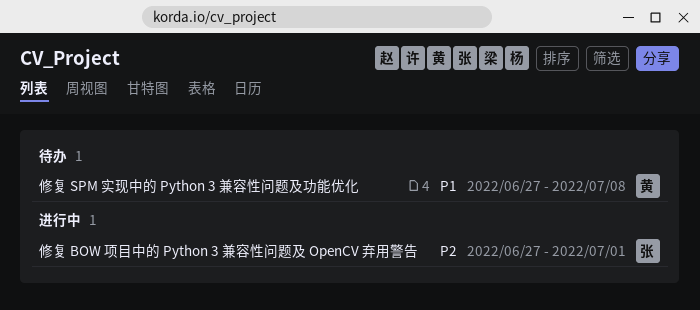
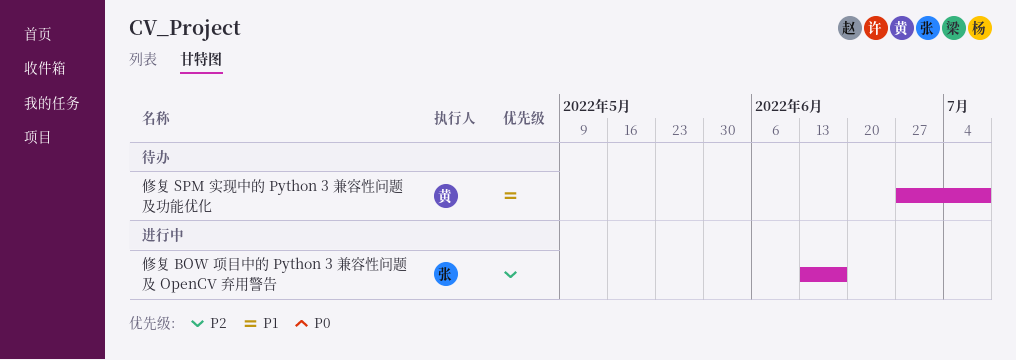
修复 BOW 项目中的 Python 3 兼容性问题及 OpenCV 弃用警告, start: Jun 27 -> Jun 13
修复 BOW 项目中的 Python 3 兼容性问题及 OpenCV 弃用警告, due: Jul 1 -> Jun 17

